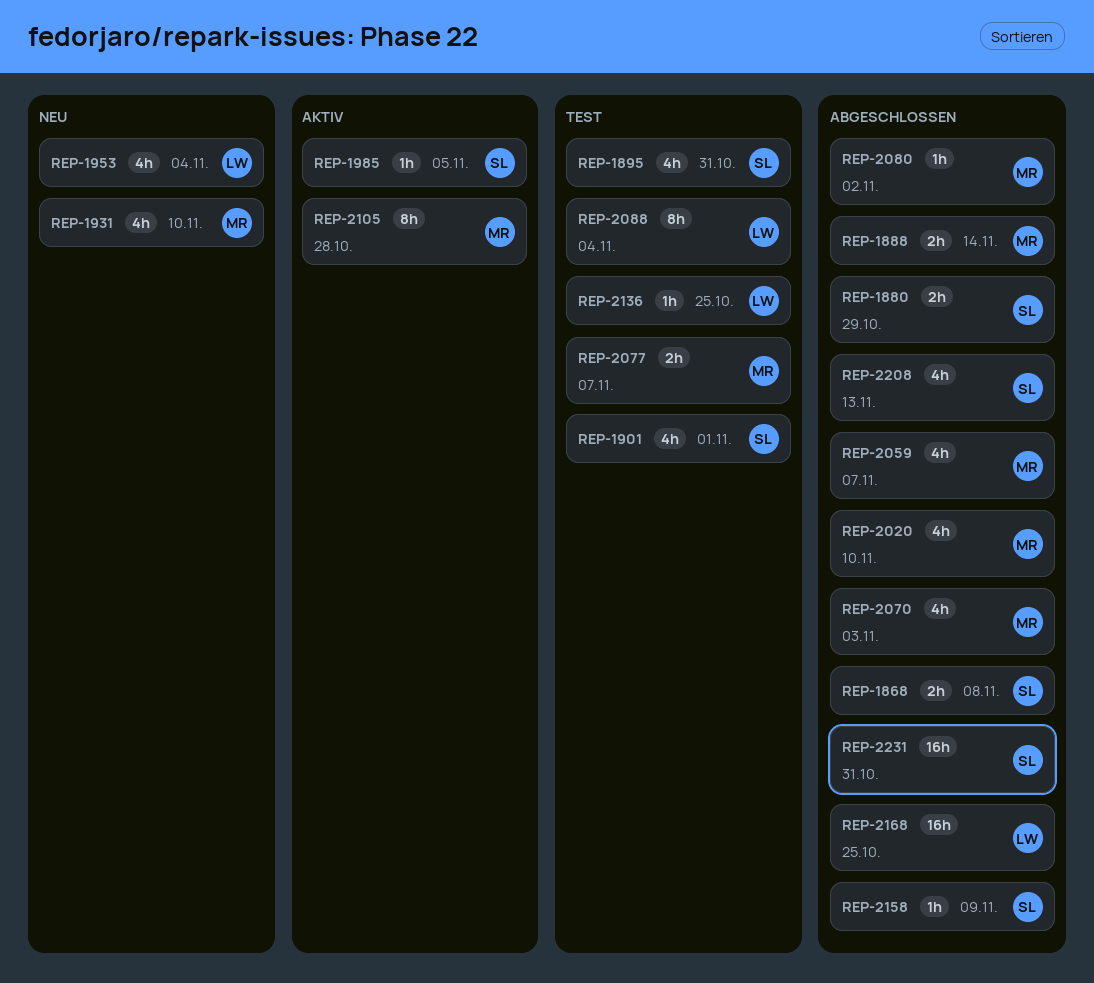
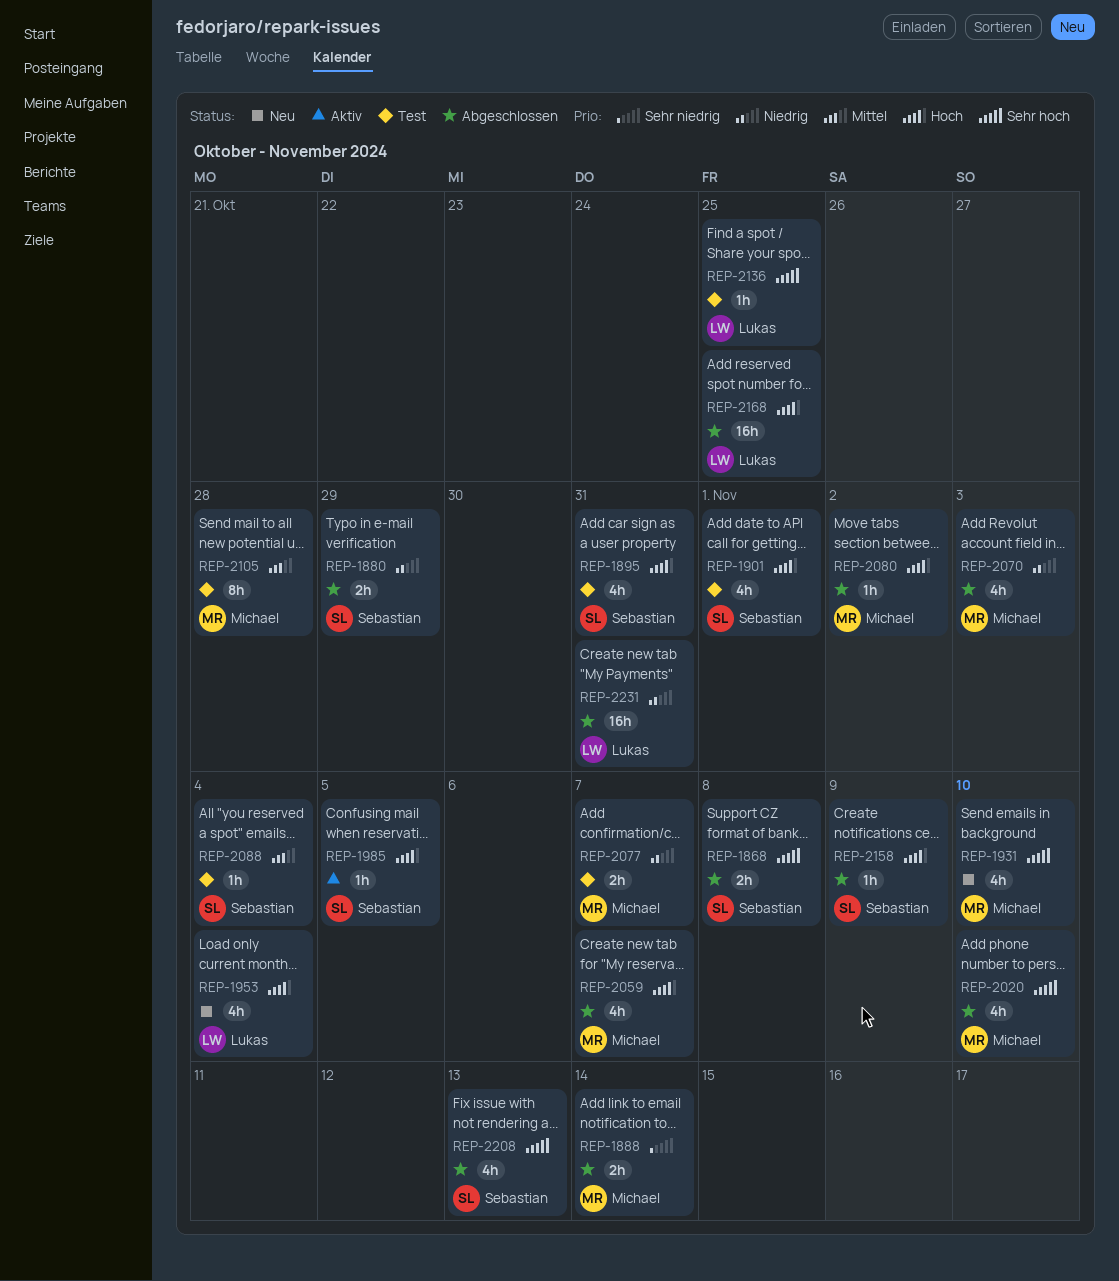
REP-2088, owner: Lukas -> Sebastian
REP-2088, estimate: 8h -> 1h
REP-2105, status: Aktiv -> Test
REP-2231, owner: Sebastian -> Lukas

